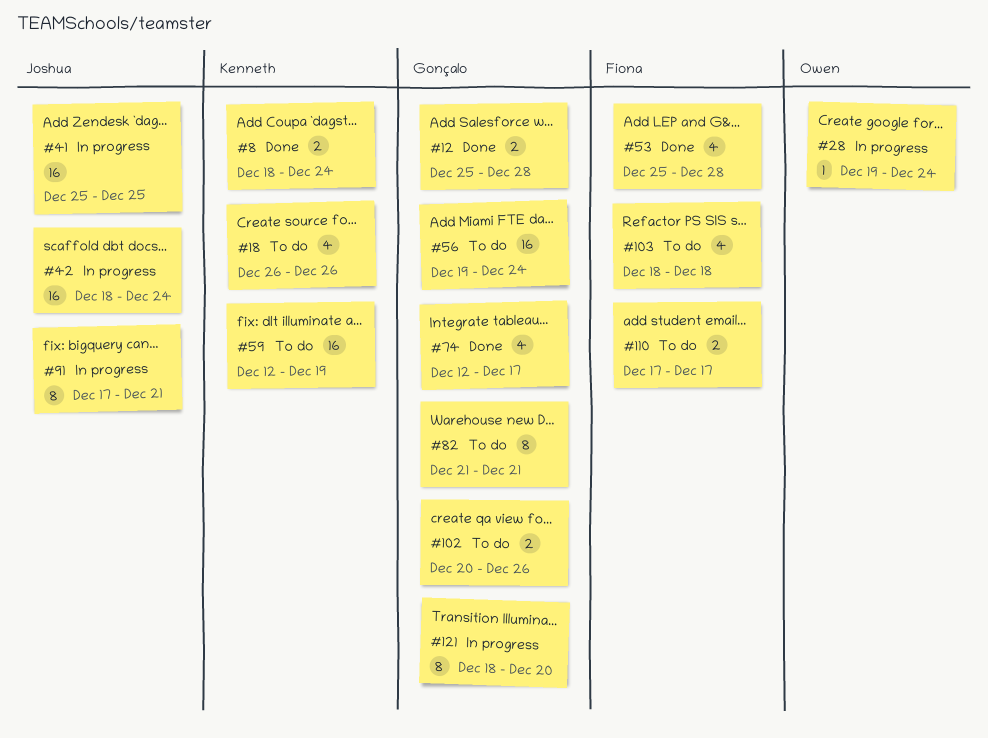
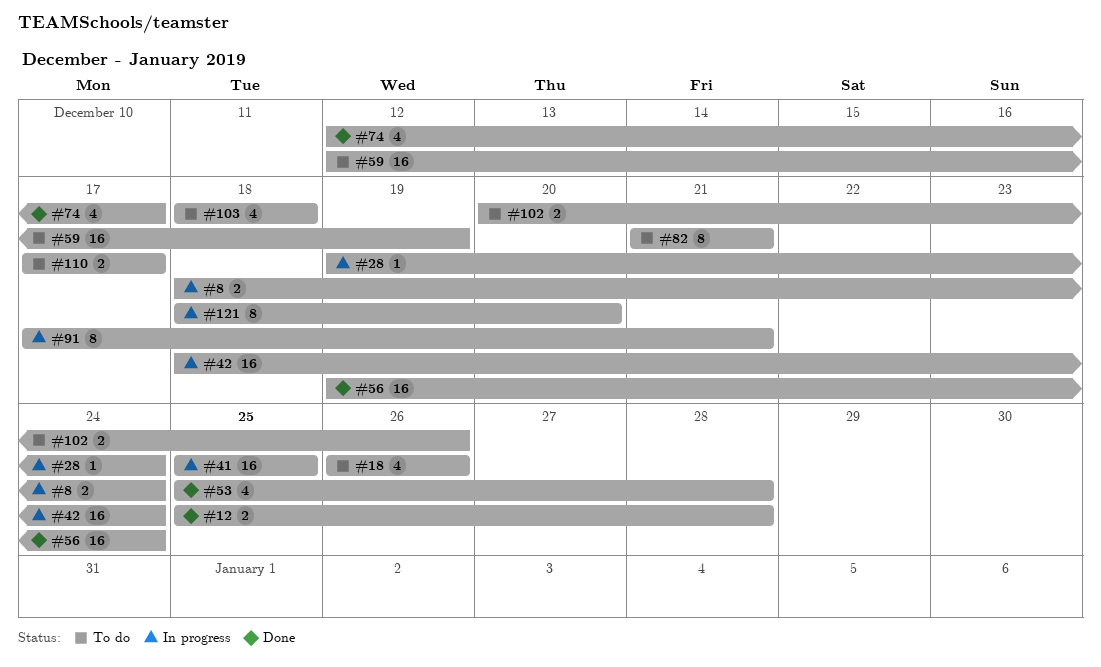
#8, status: Done -> In progress
#56, status: To do -> Done

